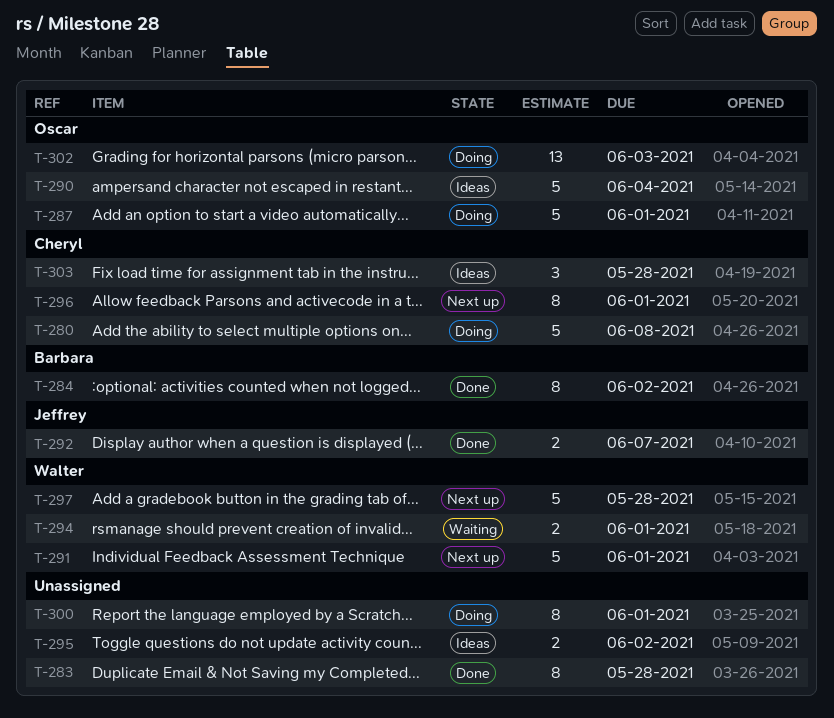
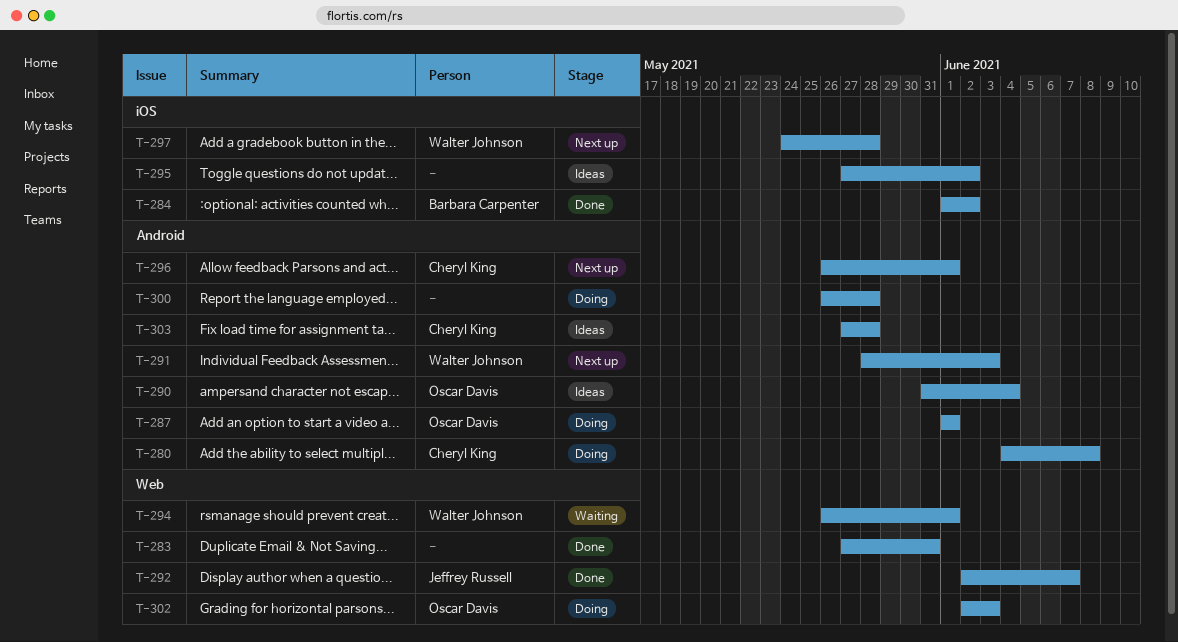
T-283, due: May 28 -> May 31
T-291, due: Jun 1 -> Jun 3
T-300, due: Jun 1 -> May 28

